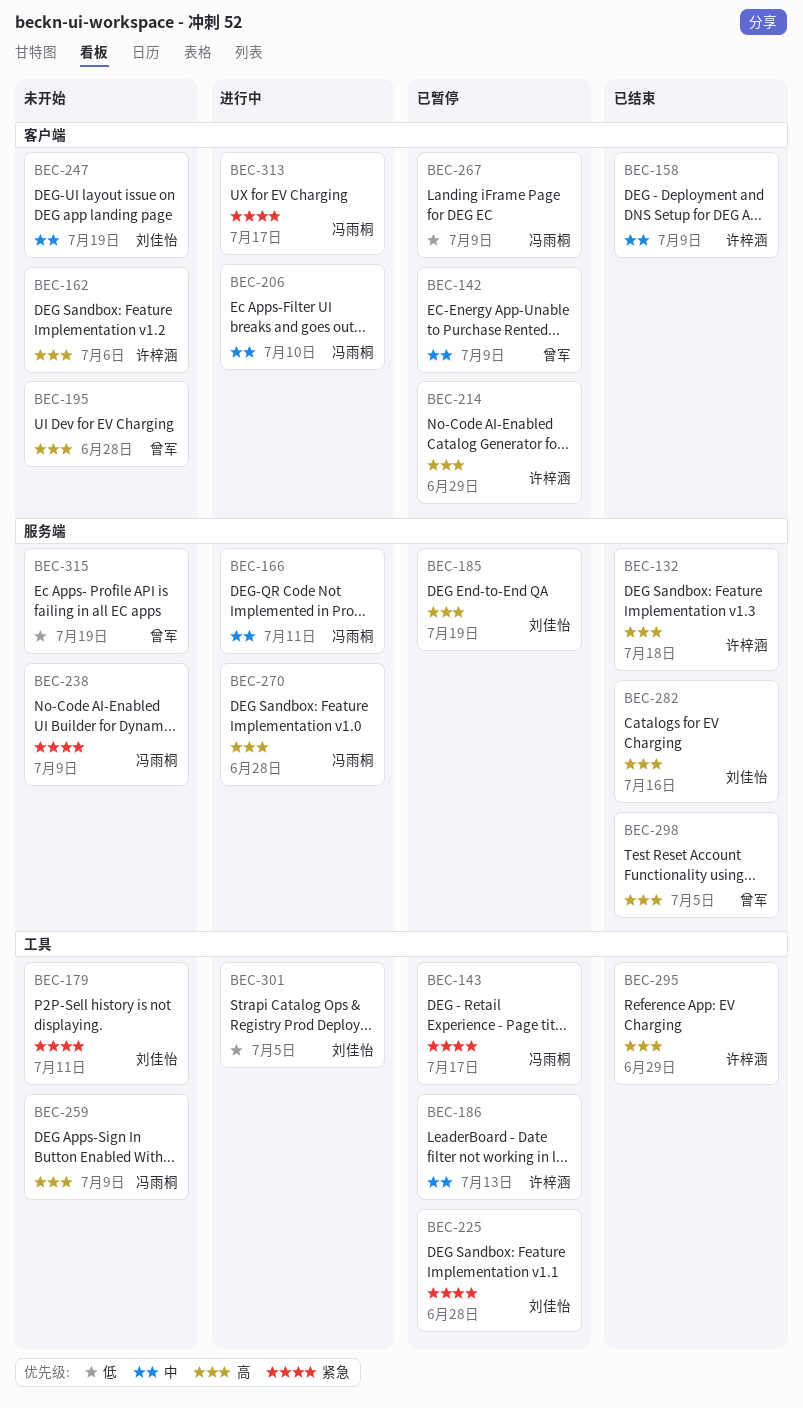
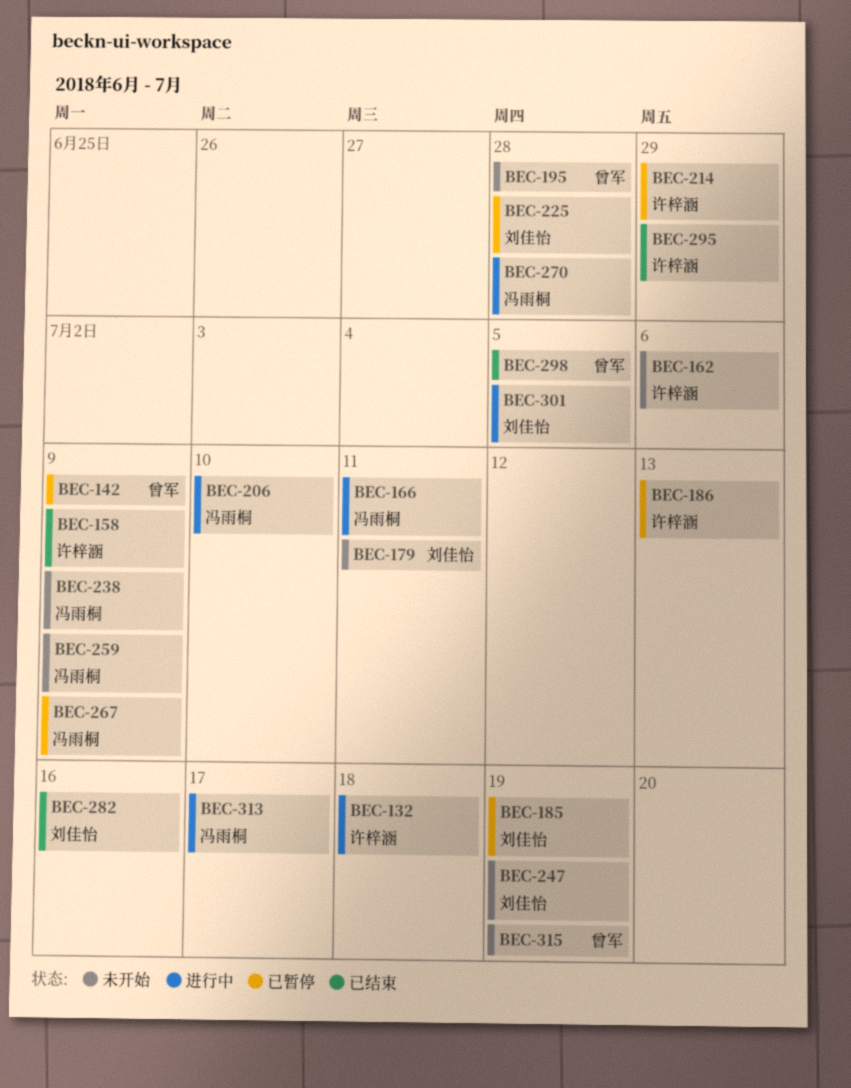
BEC-132, status: 已结束 -> 进行中
BEC-143: present -> none

